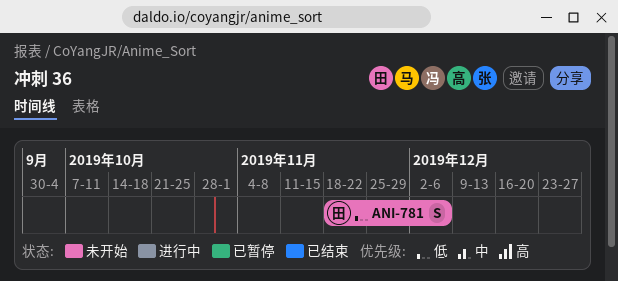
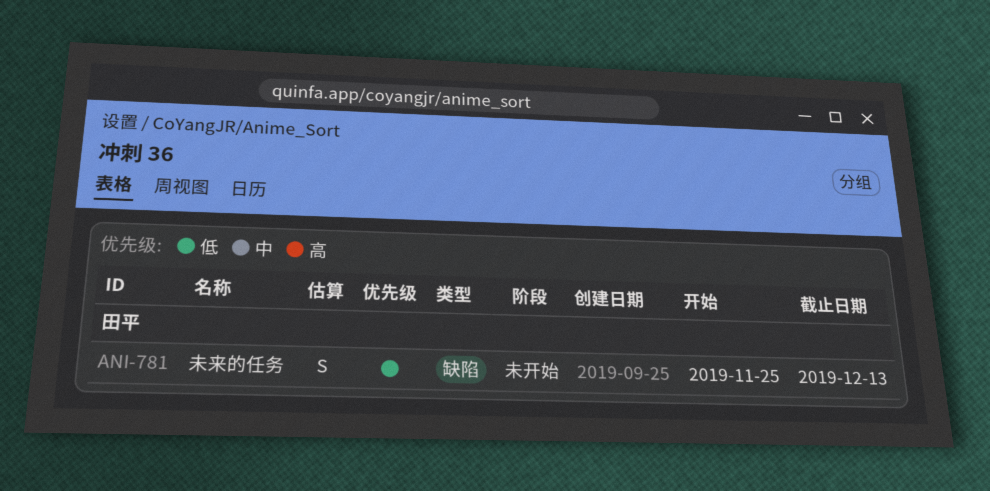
ANI-781, start: Nov 18 -> Nov 25
ANI-781, due: Dec 6 -> Dec 13

